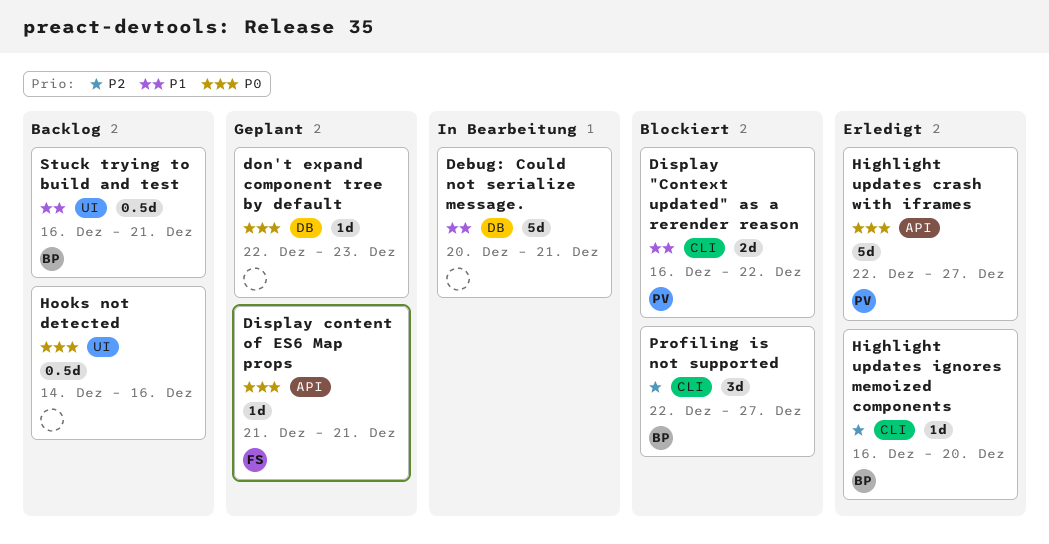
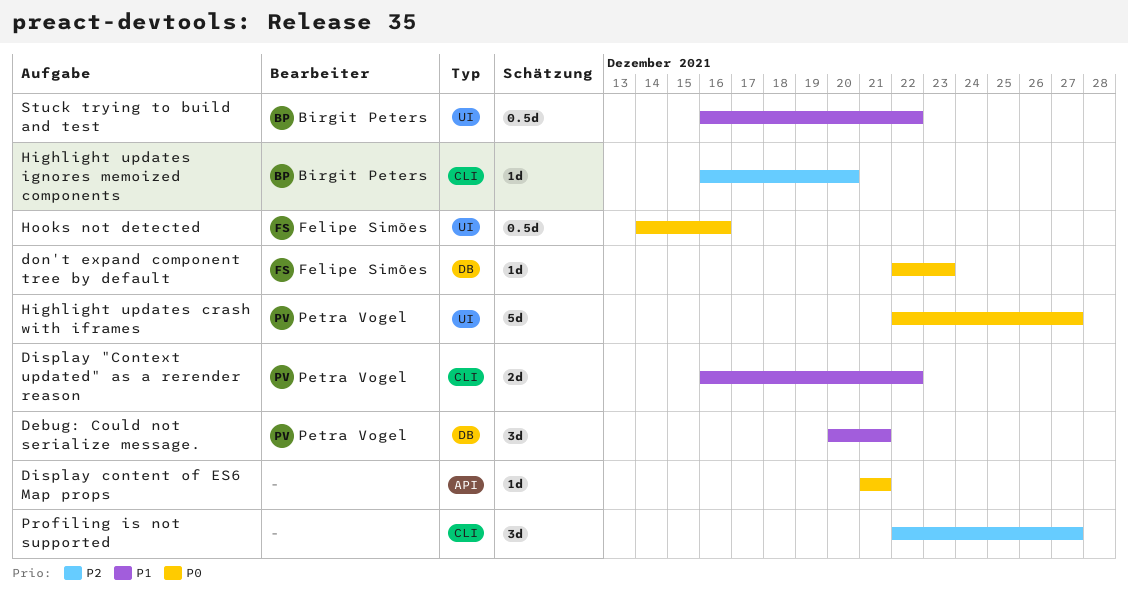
Debug: Could not serialize message., owner: none -> Petra Vogel
Debug: Could not serialize message., estimate: 5d -> 3d
Display content of ES6 Map props, owner: Felipe Simões -> none
don't expand component tree by default, owner: none -> Felipe Simões
Highlight updates crash with iframes, label: API -> UI
Hooks not detected, owner: none -> Felipe Simões
Profiling is not supported, owner: Birgit Peters -> none
Stuck trying to build and test, due: Dec 21 -> Dec 22

